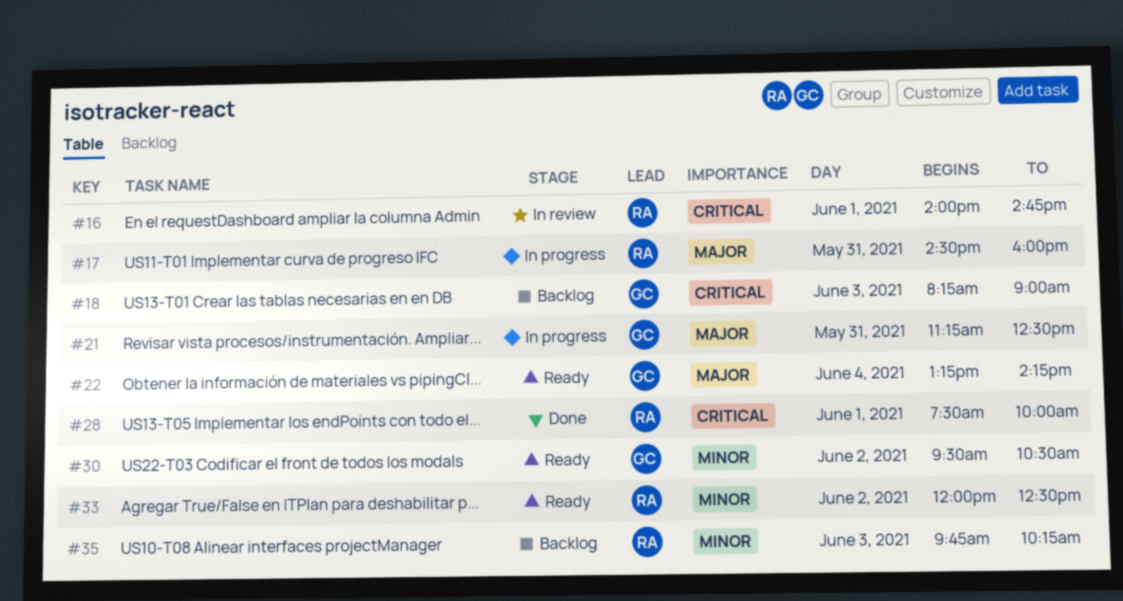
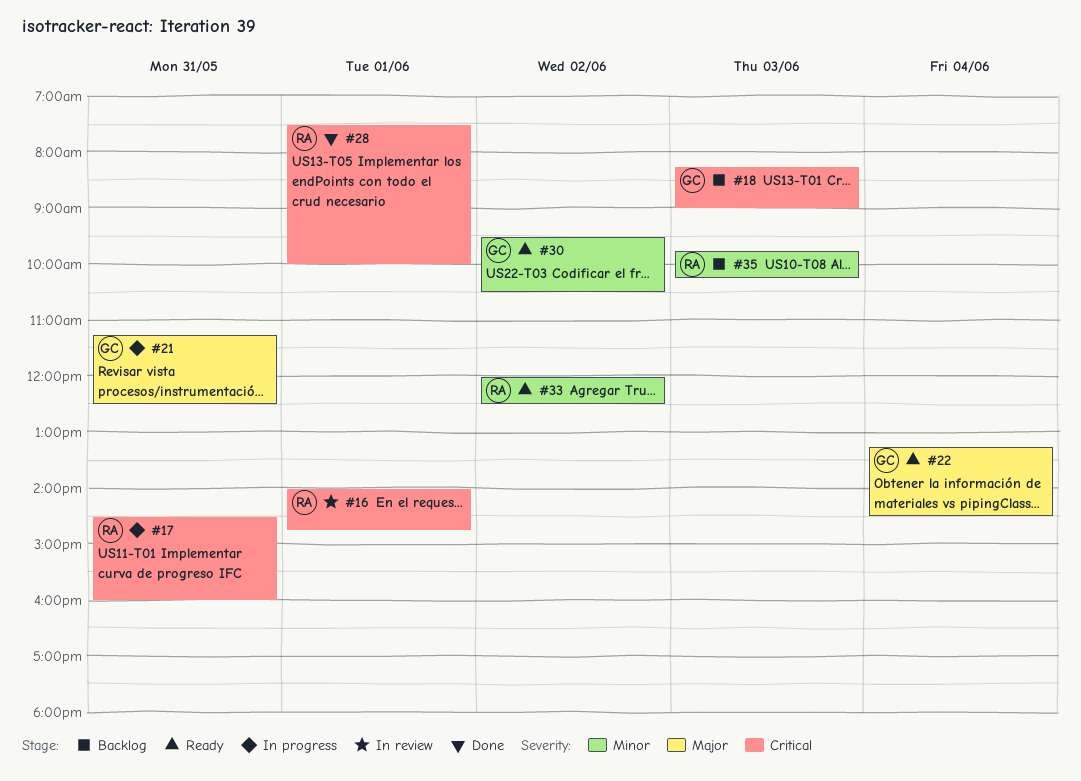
#17, priority: Major -> Critical
#22, ends: 14:15 -> 14:30

